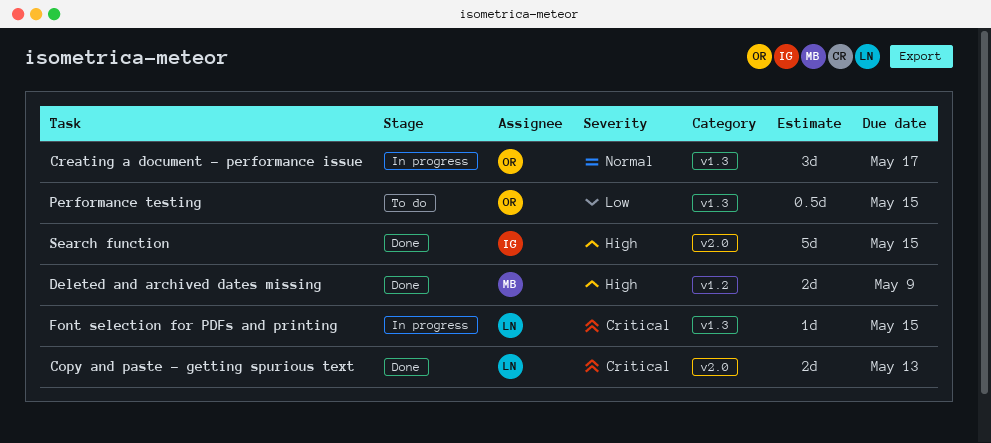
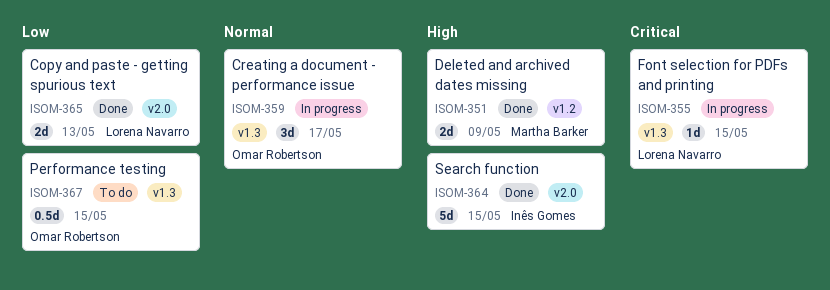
Copy and paste - getting spurious text, priority: Critical -> Low

